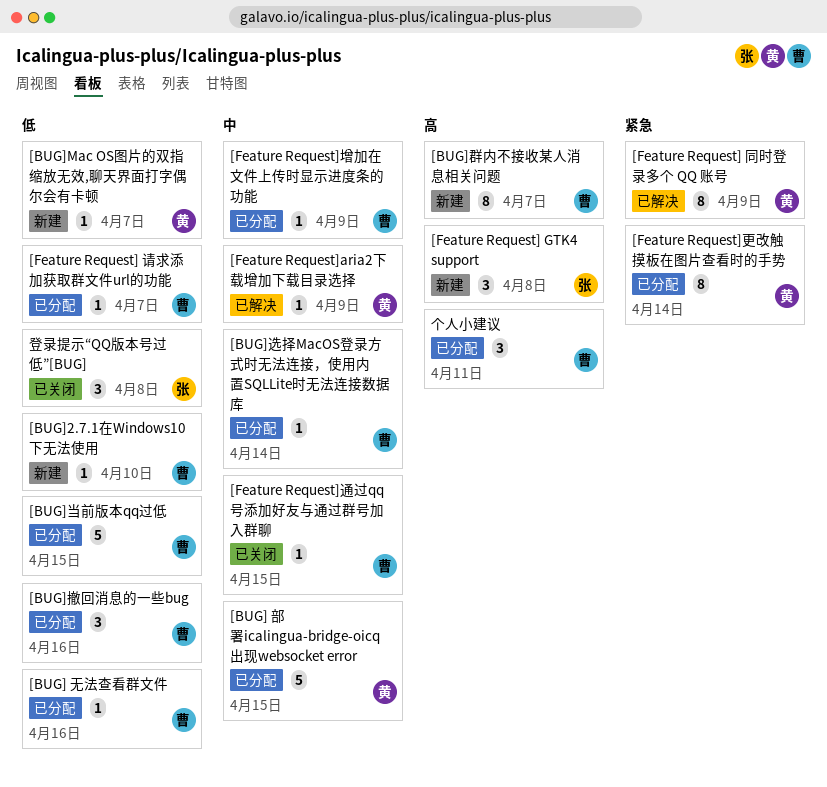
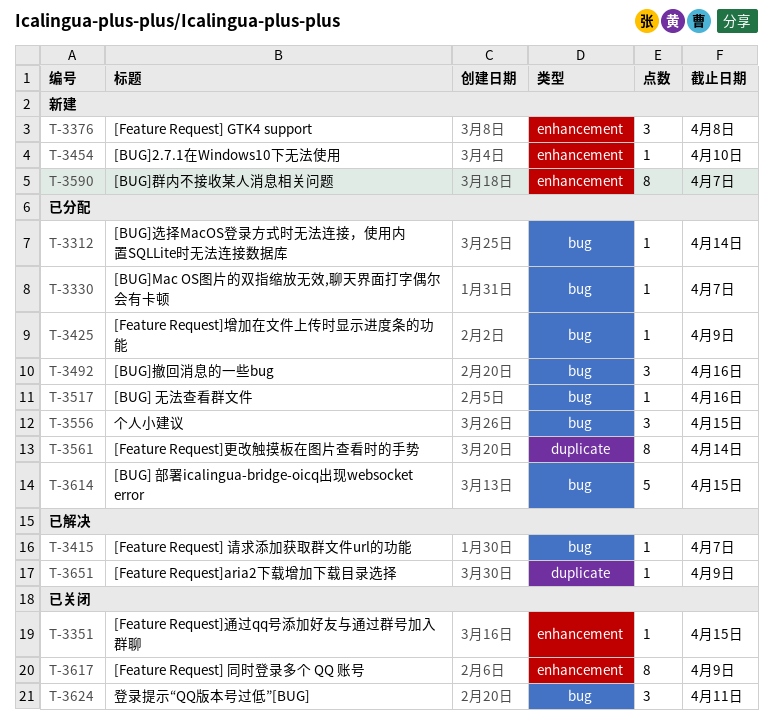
[BUG]Mac OS图片的双指缩放无效,聊天界面打字偶尔会有卡顿, status: 新建 -> 已分配
[BUG]当前版本qq过低: present -> none
[Feature Request] 同时登录多个 QQ 账号, status: 已解决 -> 已关闭
[Feature Request] 请求添加获取群文件url的功能, status: 已分配 -> 已解决
个人小建议, due: Apr 11 -> Apr 15
登录提示“QQ版本号过低”[BUG], due: Apr 8 -> Apr 11

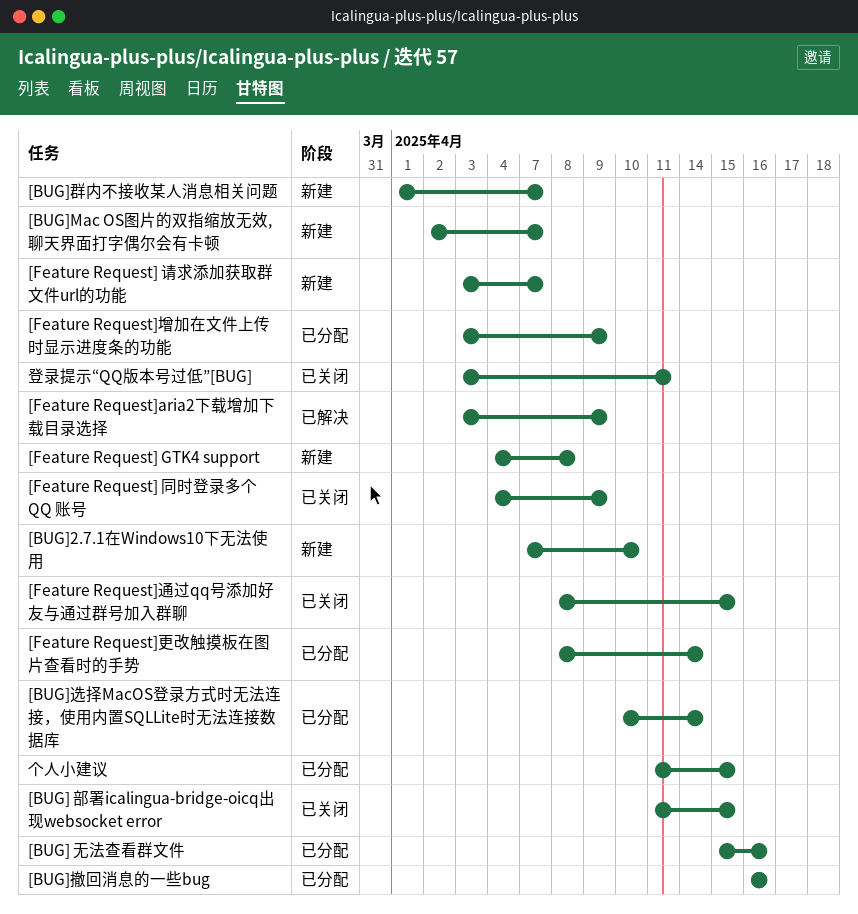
[BUG] 部署icalingua-bridge-oicq出现websocket error, status: 已分配 -> 已关闭
[BUG]Mac OS图片的双指缩放无效,聊天界面打字偶尔会有卡顿, status: 已分配 -> 新建
[Feature Request] 请求添加获取群文件url的功能, status: 已解决 -> 新建

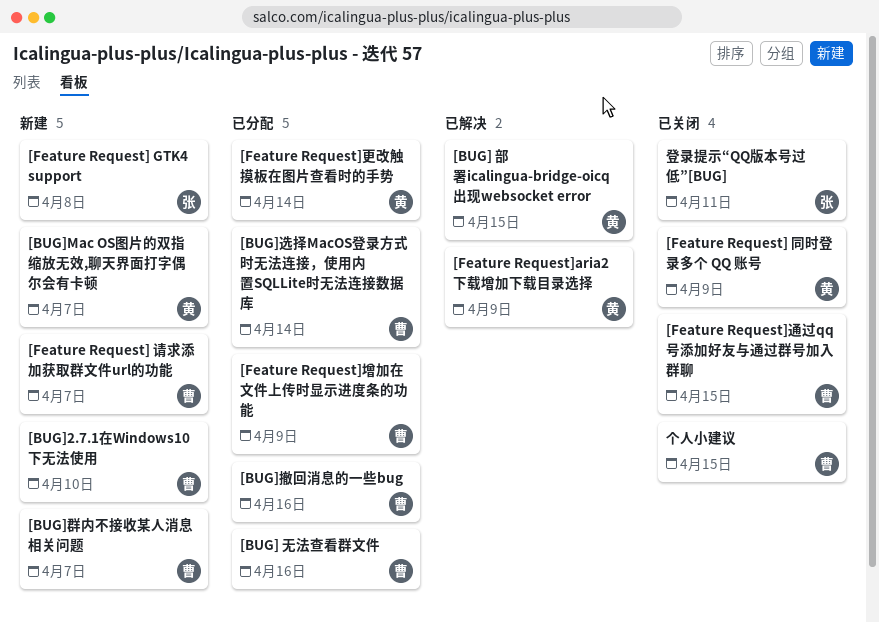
[BUG] 部署icalingua-bridge-oicq出现websocket error, status: 已关闭 -> 已解决
个人小建议, status: 已分配 -> 已关闭

